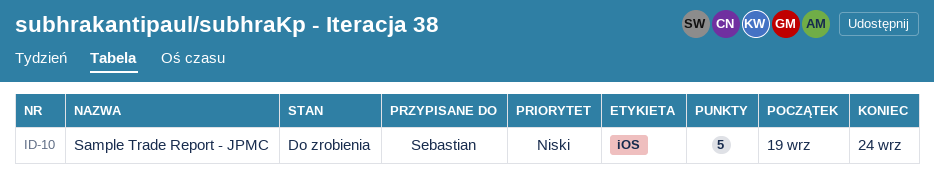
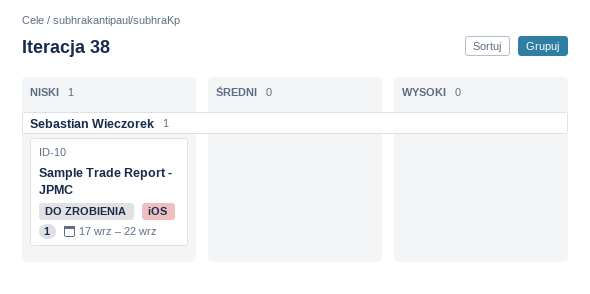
ID-10, estimate: 5 -> 1
ID-10, start: Sep 19 -> Sep 17
ID-10, due: Sep 24 -> Sep 22

